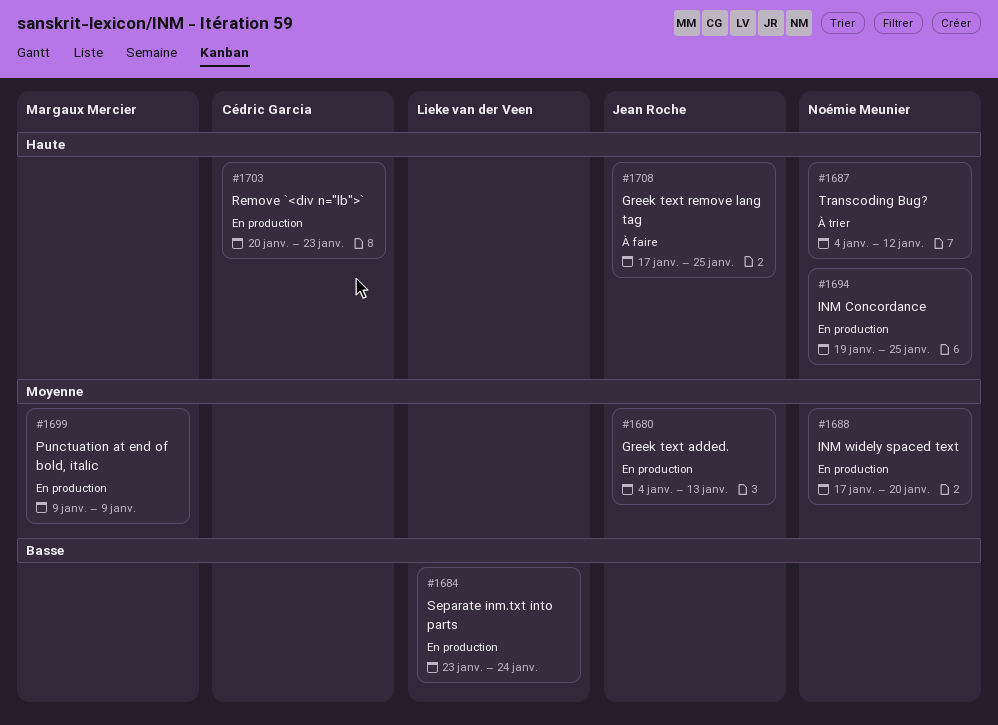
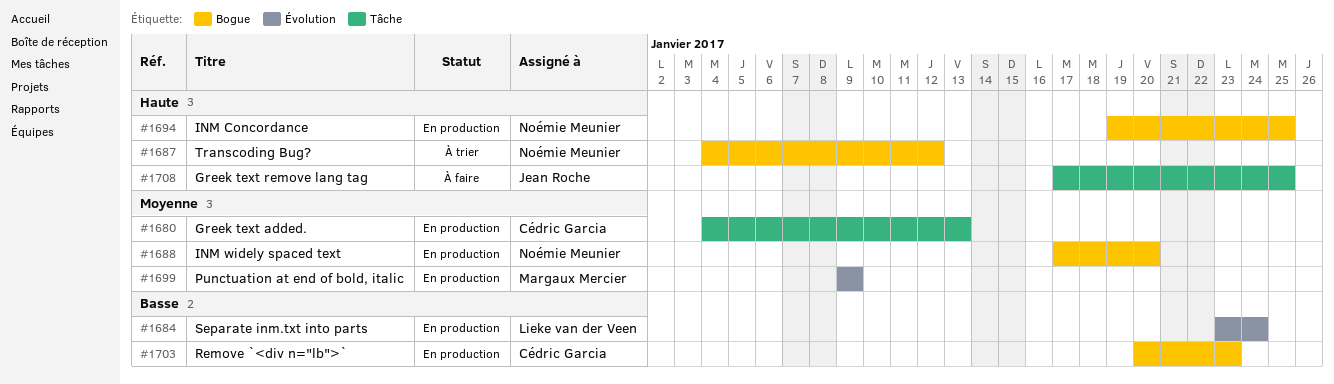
#1680, owner: Jean Roche -> Cédric Garcia
#1703, priority: Haute -> Basse

